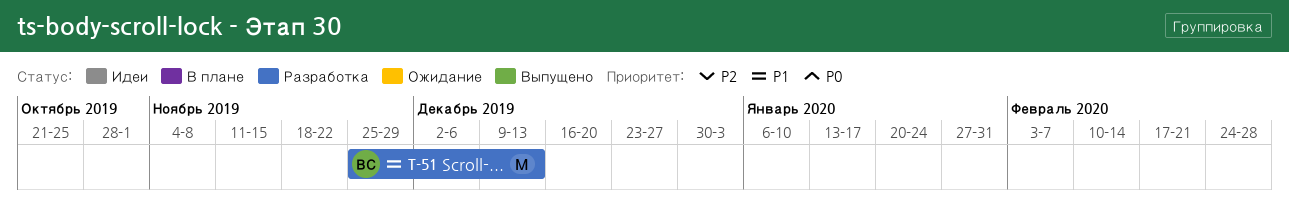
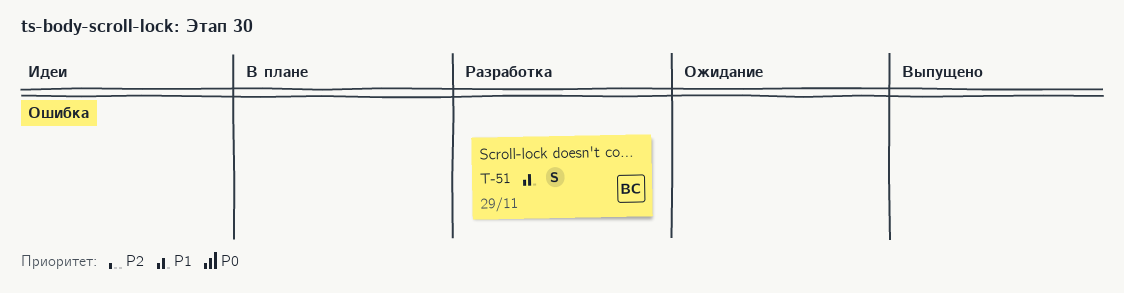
T-51, estimate: M -> S
T-51, due: Dec 13 -> Nov 29

